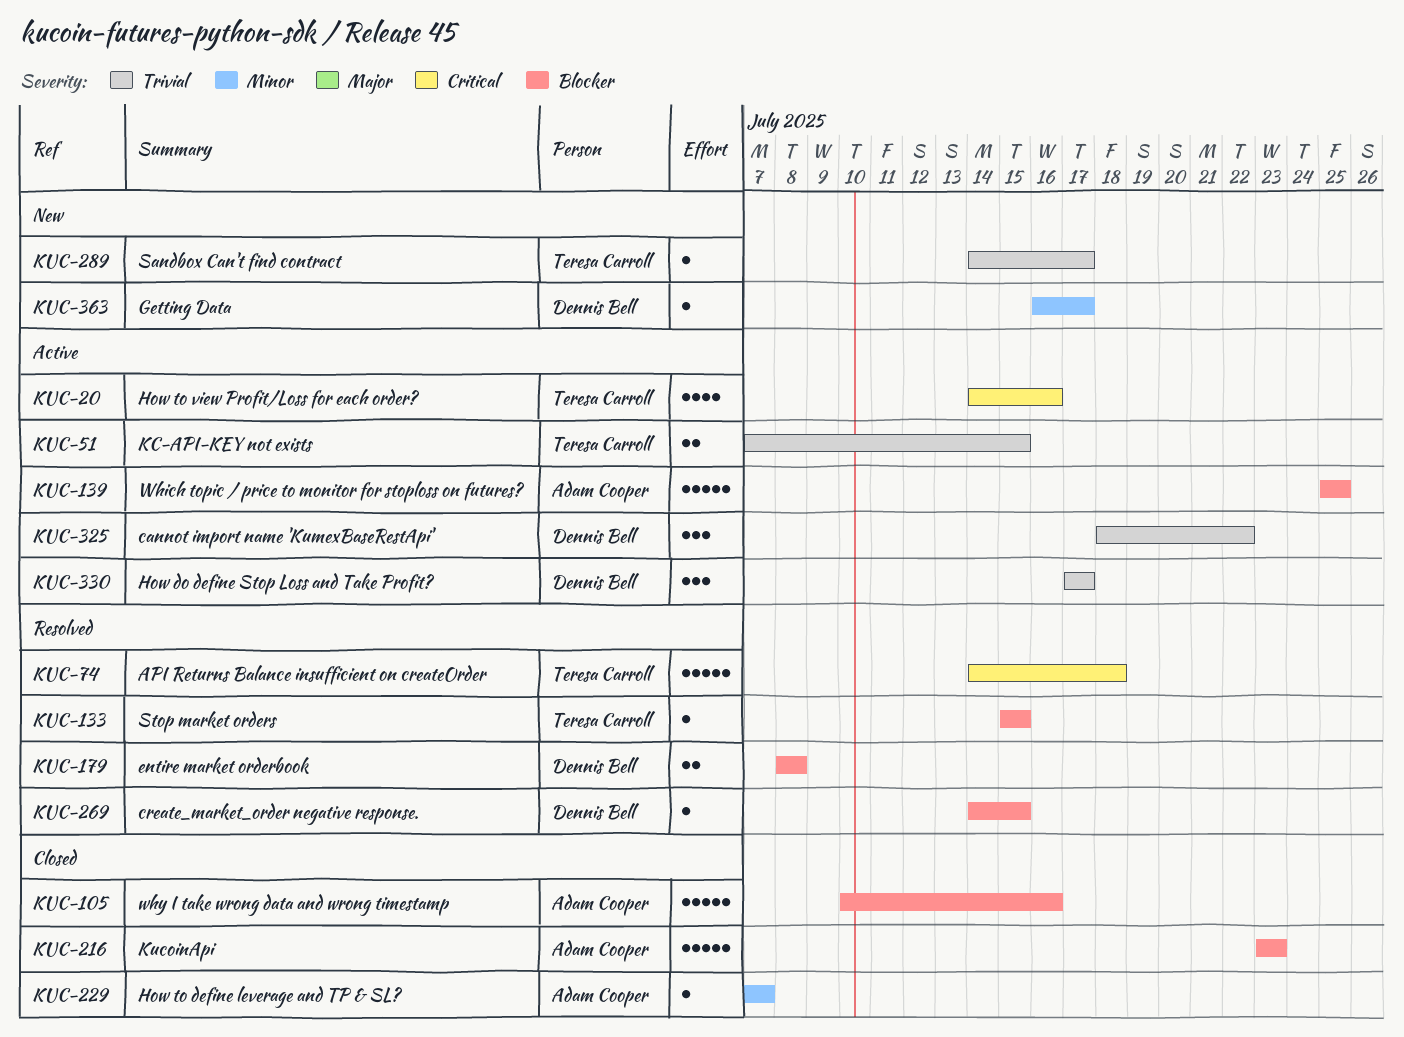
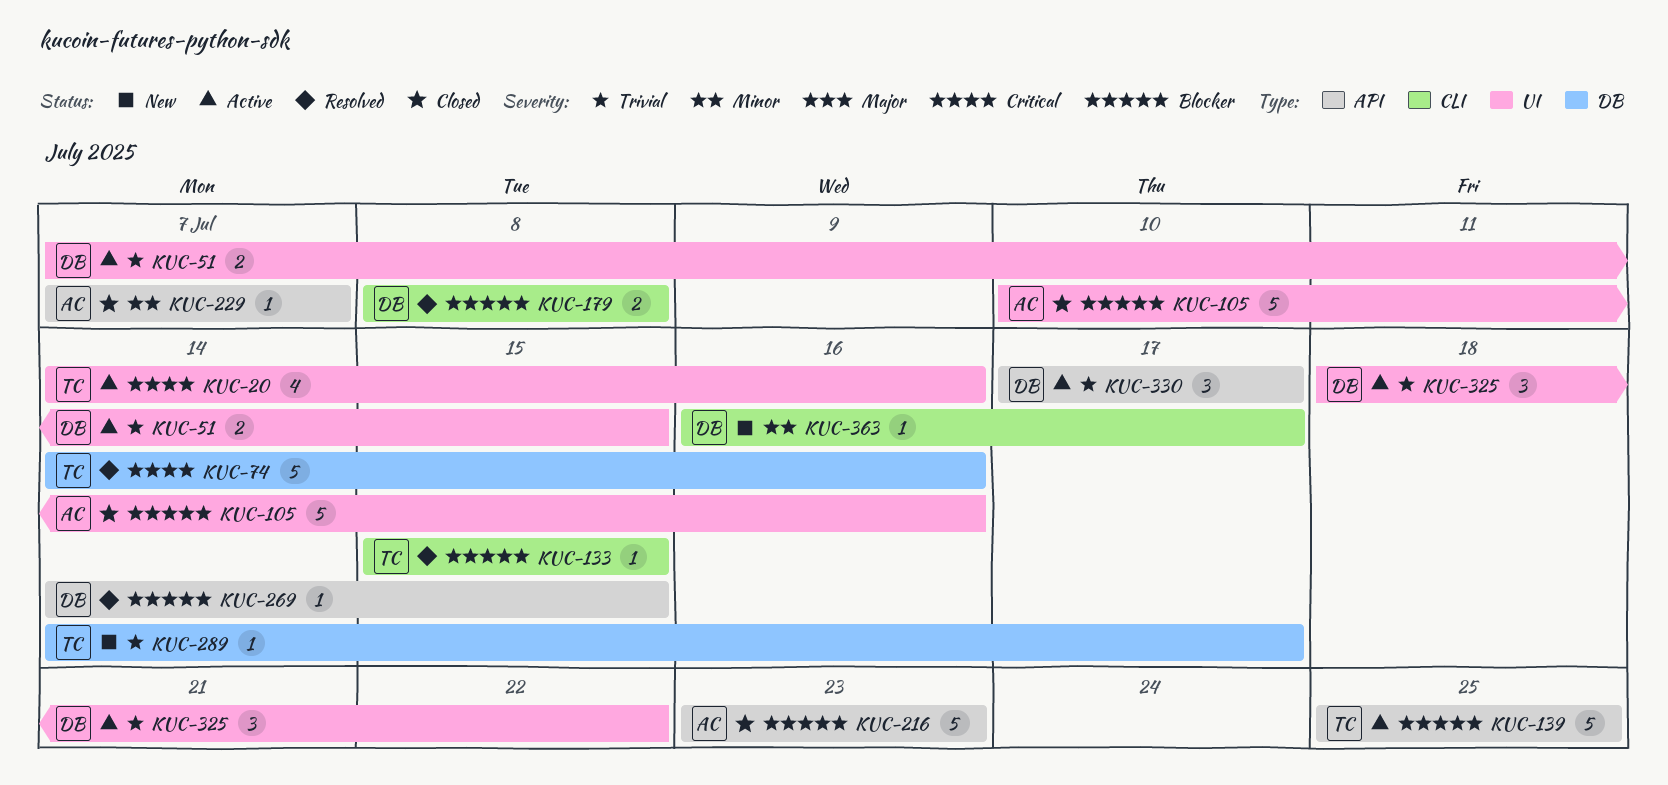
KUC-51, owner: Teresa Carroll -> Dennis Bell
KUC-74, due: Jul 18 -> Jul 16
KUC-139, owner: Adam Cooper -> Teresa Carroll

